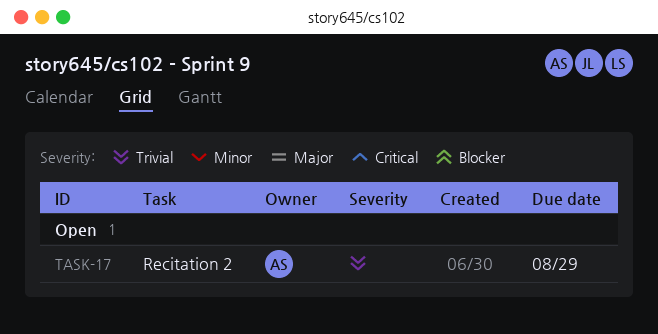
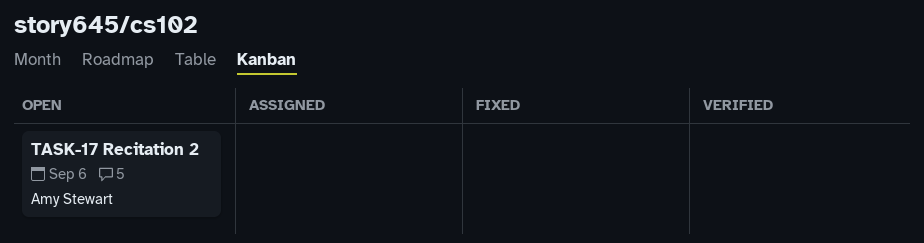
TASK-17, due: Aug 29 -> Sep 6

